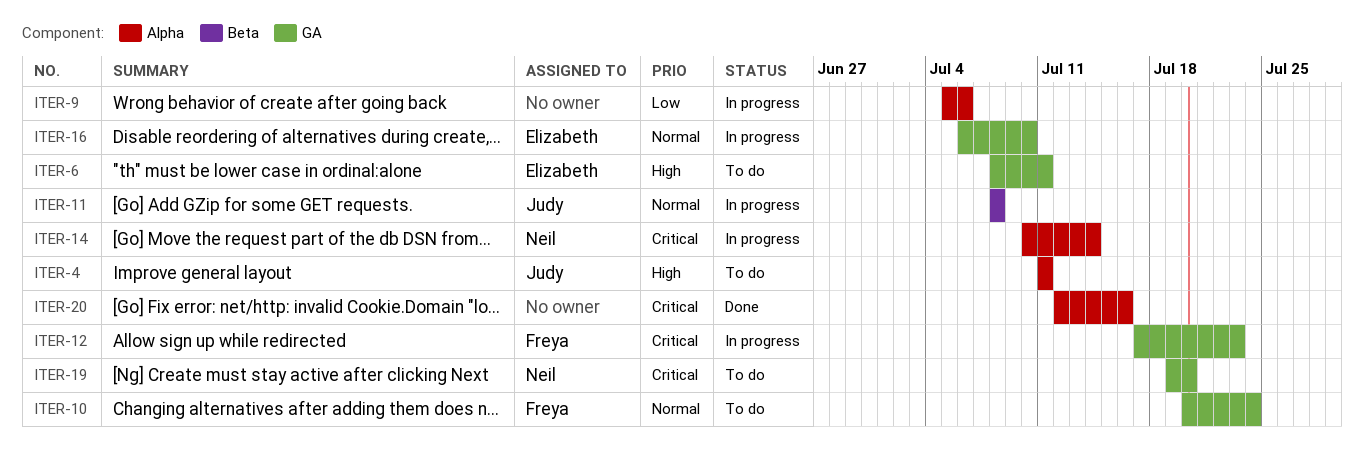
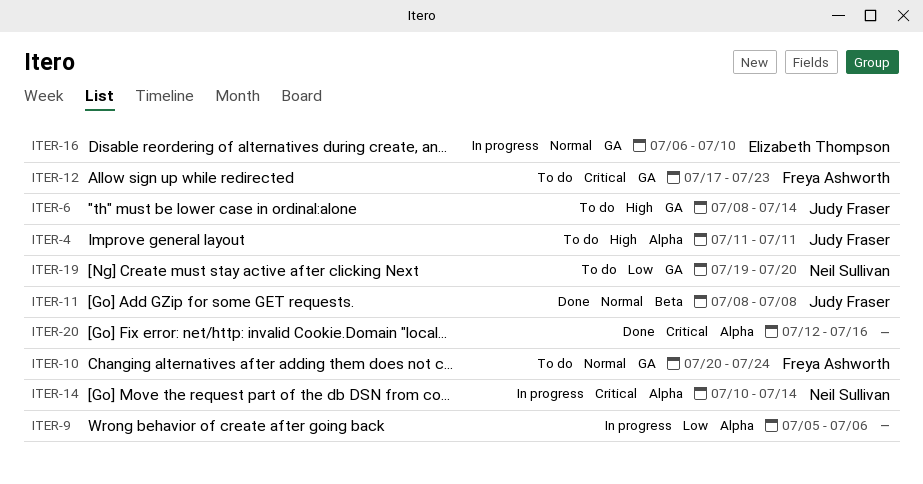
ITER-6, owner: Elizabeth Thompson -> Judy Fraser
ITER-6, due: Jul 11 -> Jul 14
ITER-11, status: In progress -> Done
ITER-12, status: In progress -> To do
ITER-19, priority: Critical -> Low

